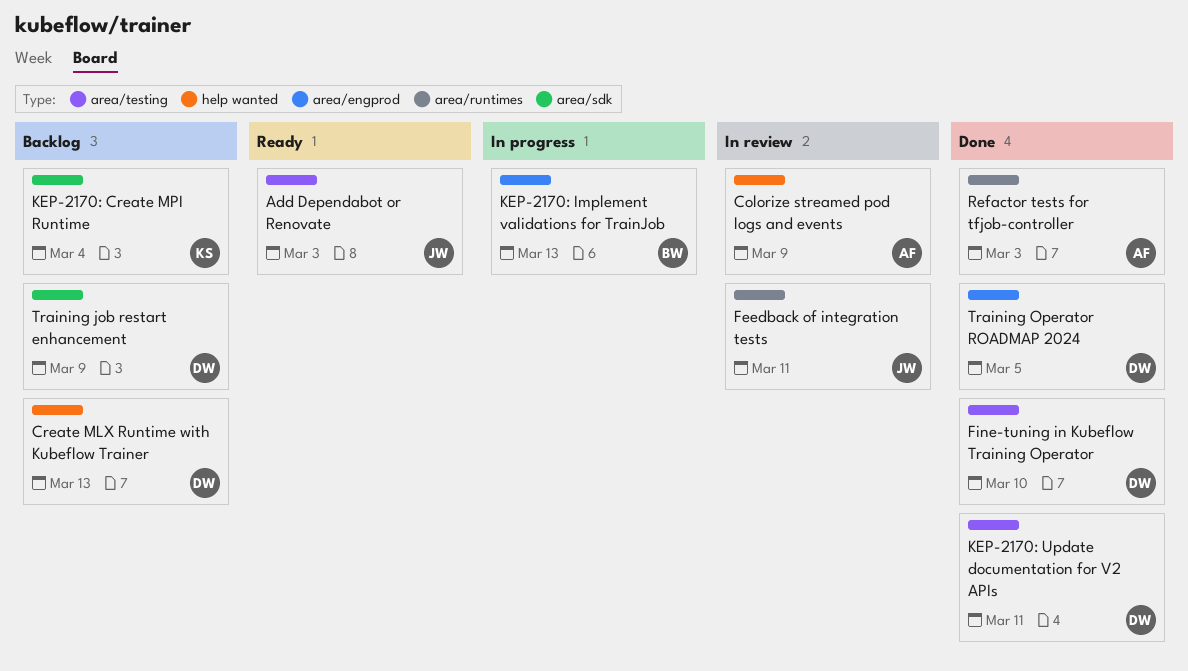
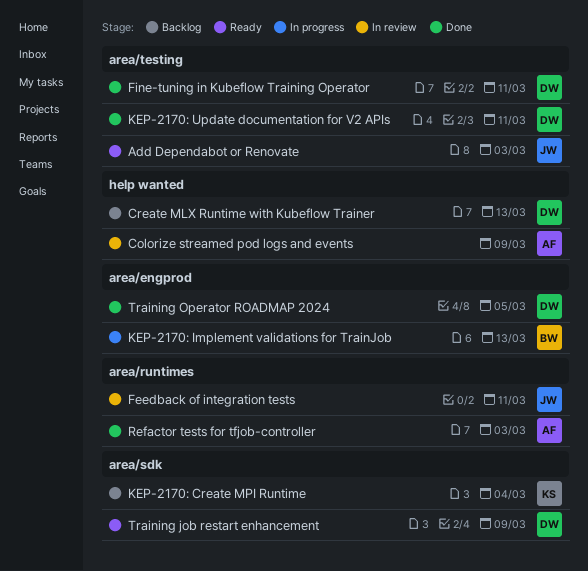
Fine-tuning in Kubeflow Training Operator, due: Mar 10 -> Mar 11
Training job restart enhancement, status: Backlog -> Ready

